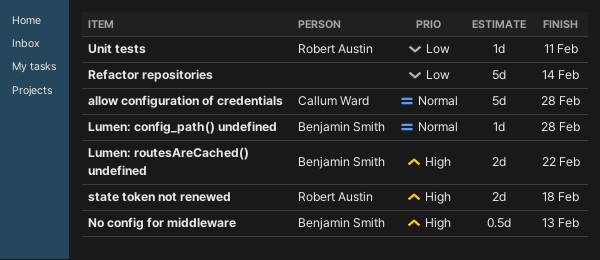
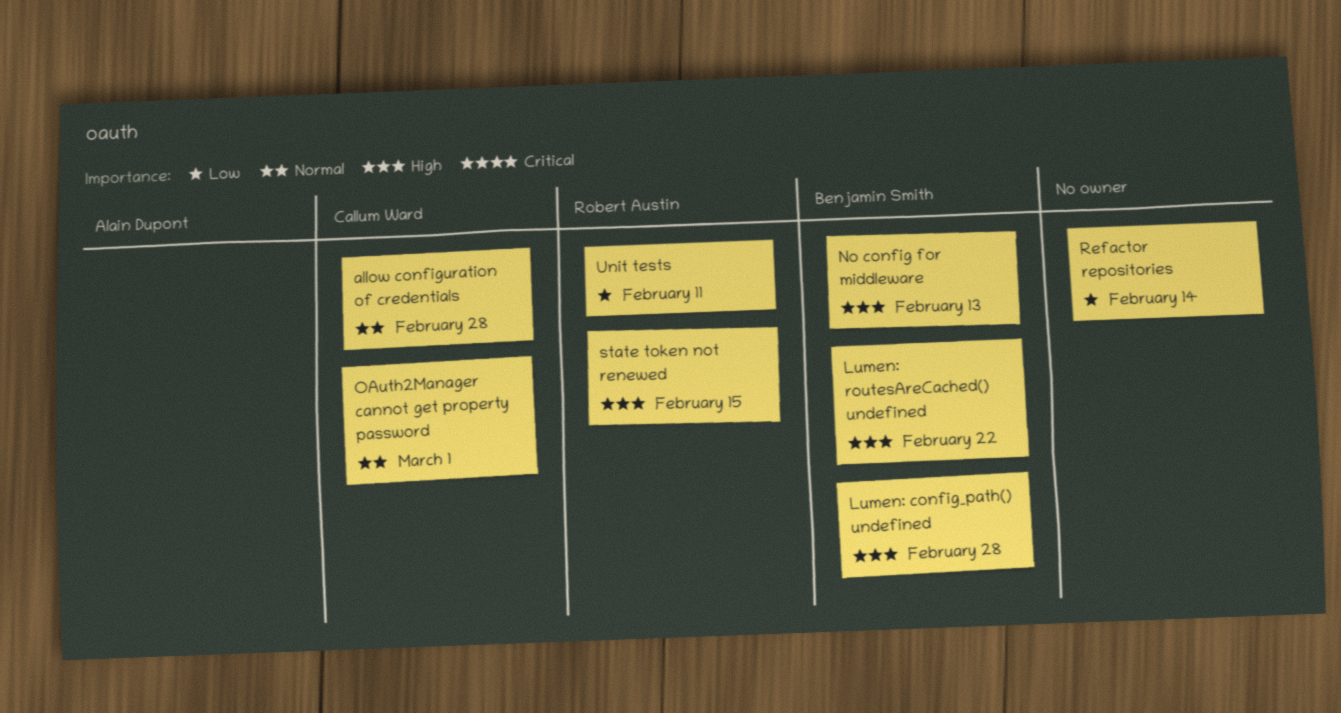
Lumen: config_path() undefined, priority: Normal -> High
OAuth2Manager cannot get property password: none -> present
state token not renewed, due: Feb 18 -> Feb 15

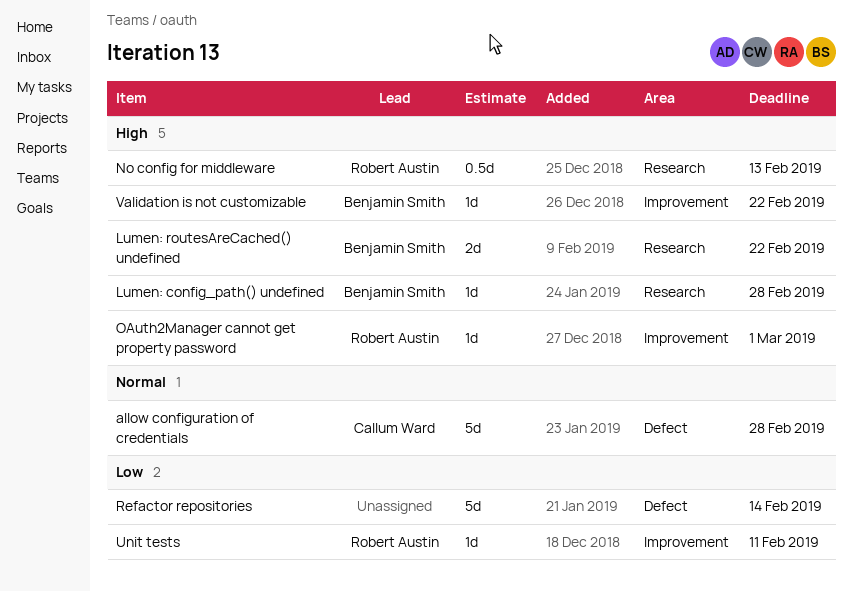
No config for middleware, owner: Benjamin Smith -> Robert Austin
OAuth2Manager cannot get property password, owner: Callum Ward -> Robert Austin
OAuth2Manager cannot get property password, priority: Normal -> High
state token not renewed: present -> none
Validation is not customizable: none -> present

